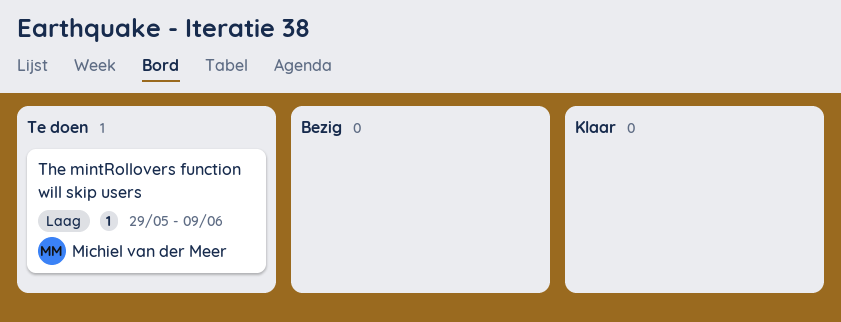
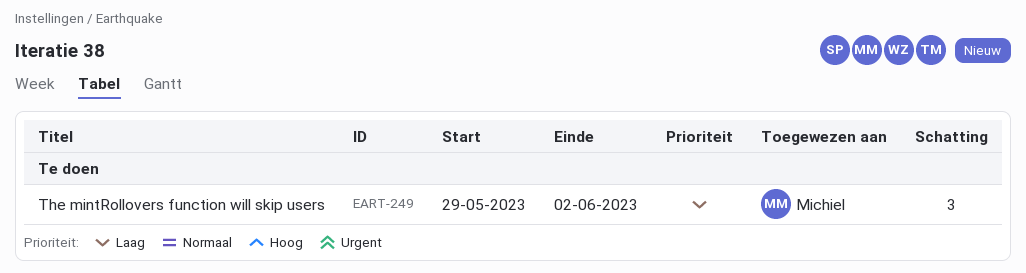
The mintRollovers function will skip users, estimate: 1 -> 3
The mintRollovers function will skip users, due: Jun 9 -> Jun 2

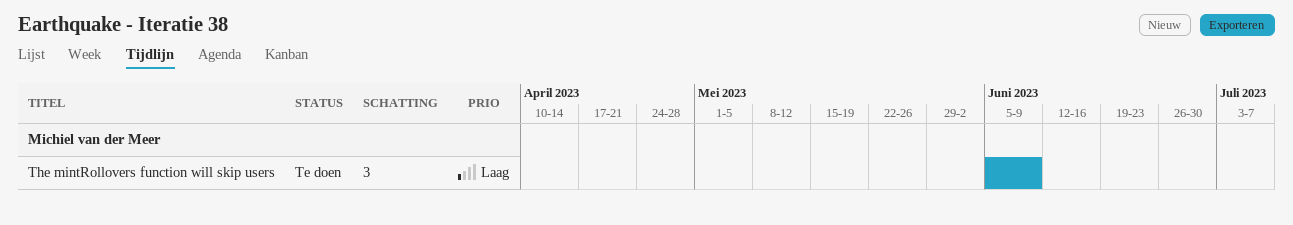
The mintRollovers function will skip users, start: May 29 -> Jun 5
The mintRollovers function will skip users, due: Jun 2 -> Jun 9

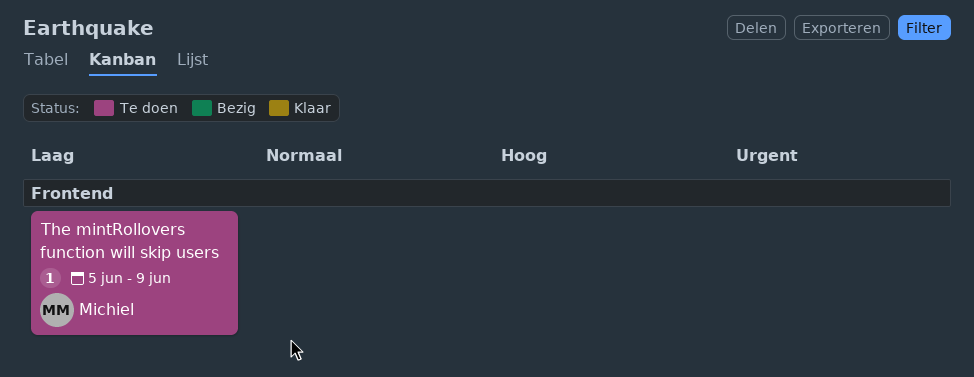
The mintRollovers function will skip users, estimate: 3 -> 1

